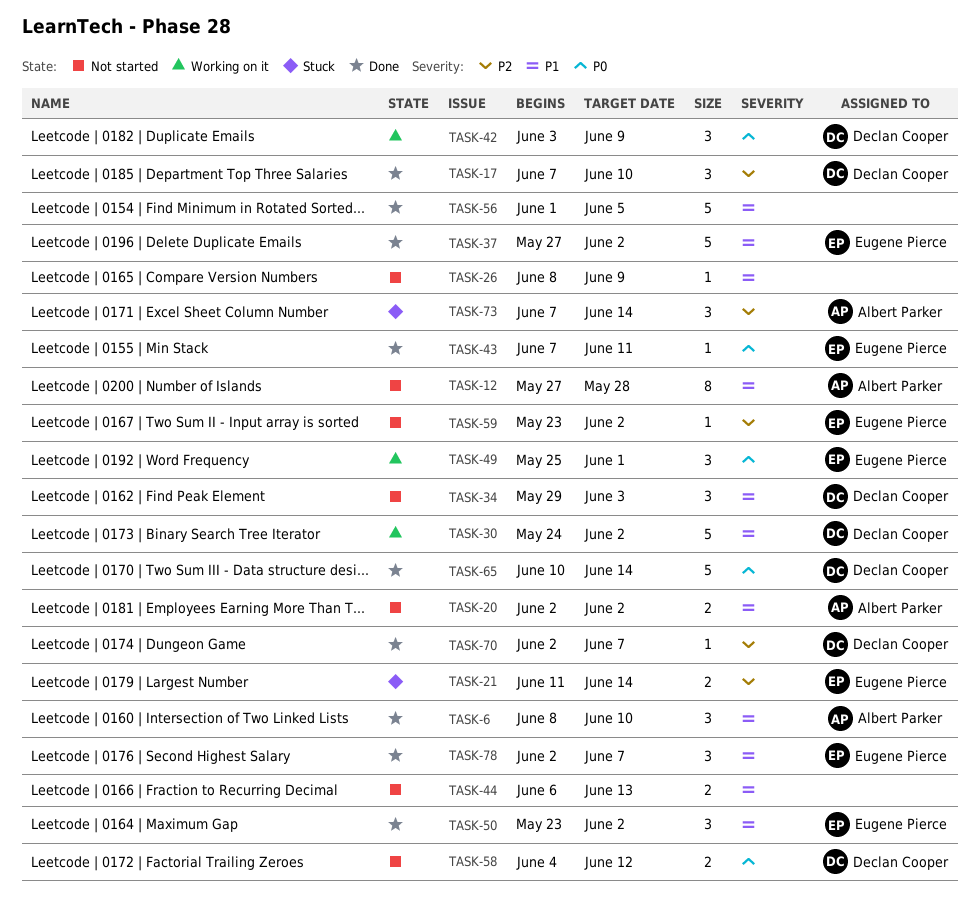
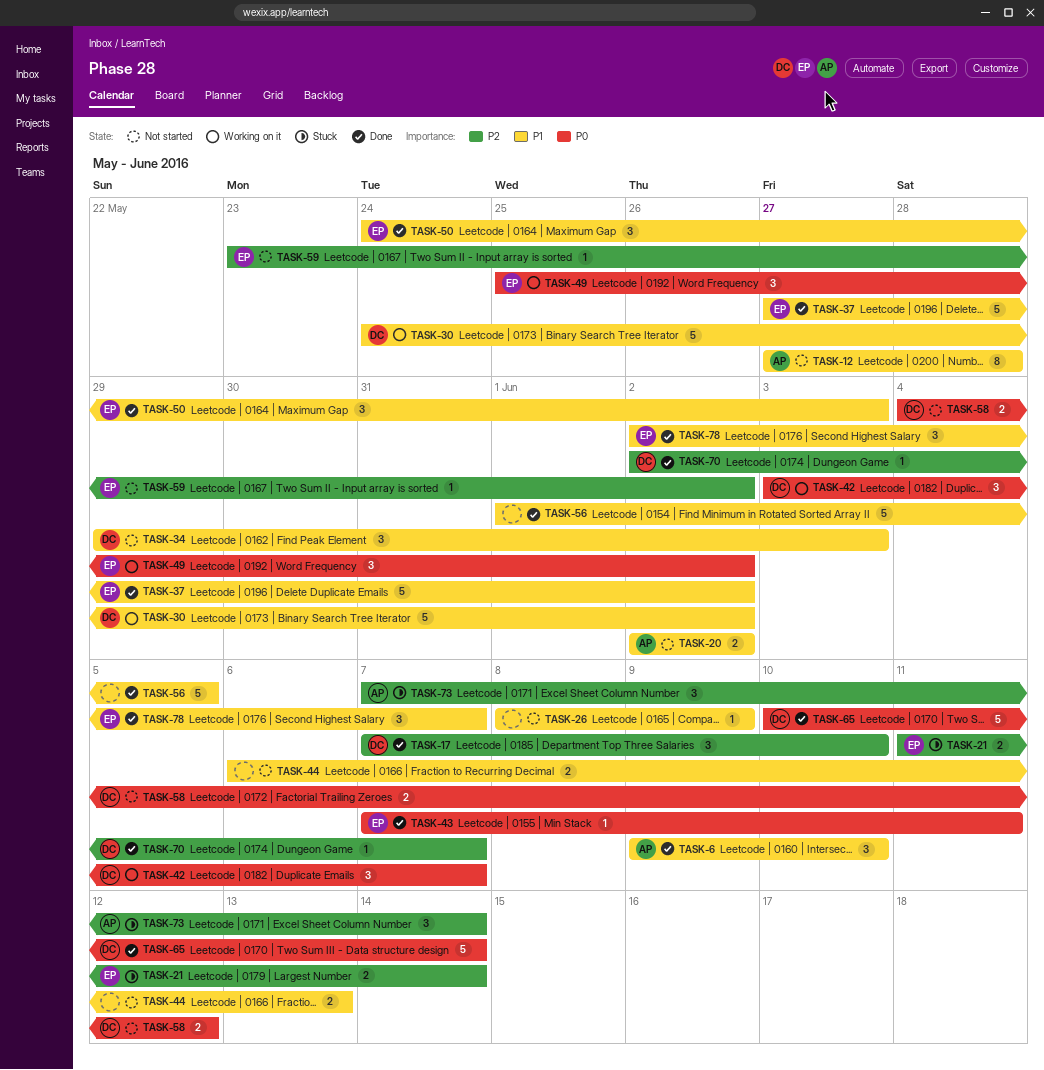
TASK-6, start: Jun 8 -> Jun 9
TASK-42, due: Jun 9 -> Jun 7
TASK-49, due: Jun 1 -> Jun 2
TASK-50, start: May 23 -> May 24
TASK-50, due: Jun 2 -> Jun 3

